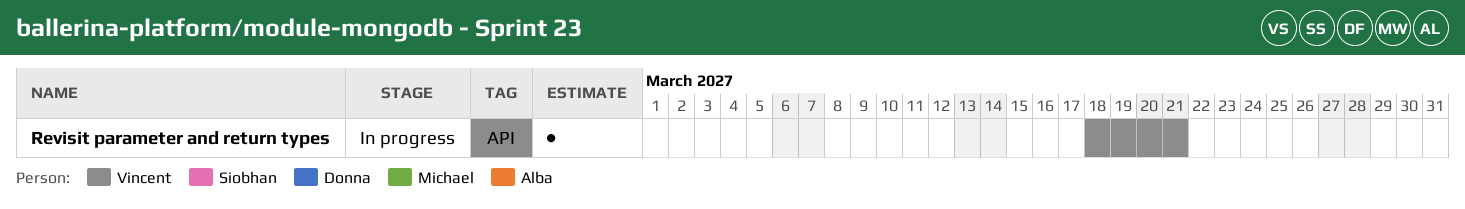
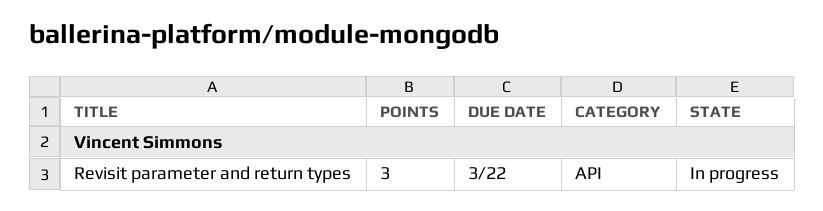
Revisit parameter and return types, estimate: 1 -> 3
Revisit parameter and return types, due: Mar 21 -> Mar 22

